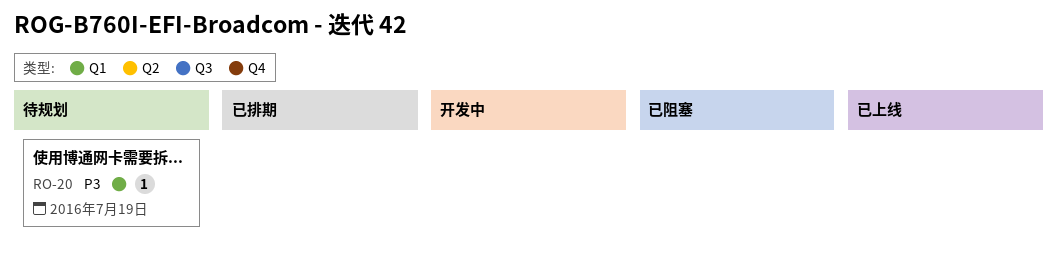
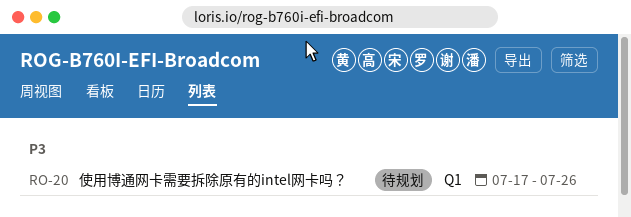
RO-20, due: Jul 19 -> Jul 26

